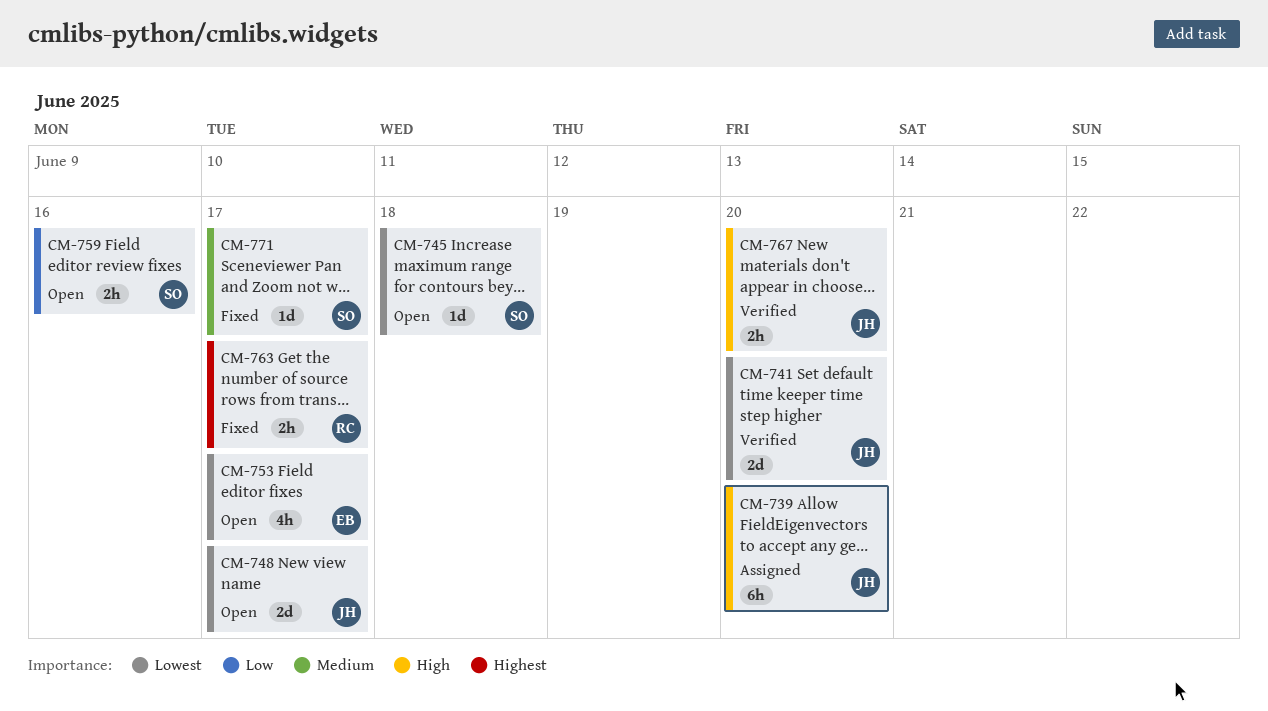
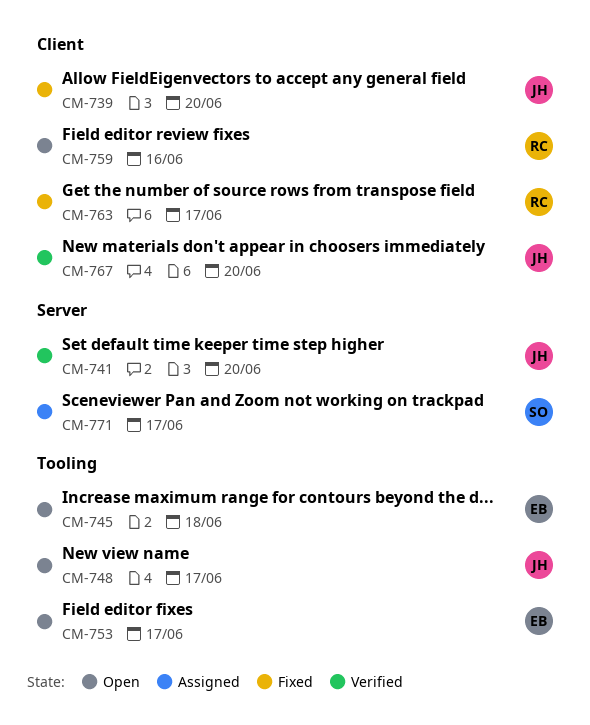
CM-739, status: Assigned -> Fixed
CM-745, owner: SO -> EB
CM-759, owner: SO -> RC
CM-771, status: Fixed -> Assigned

